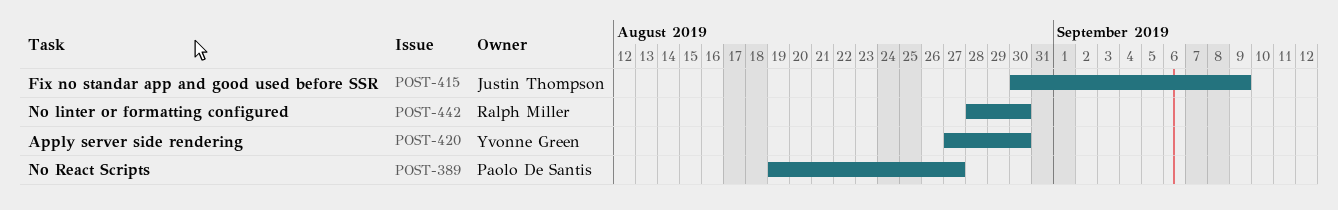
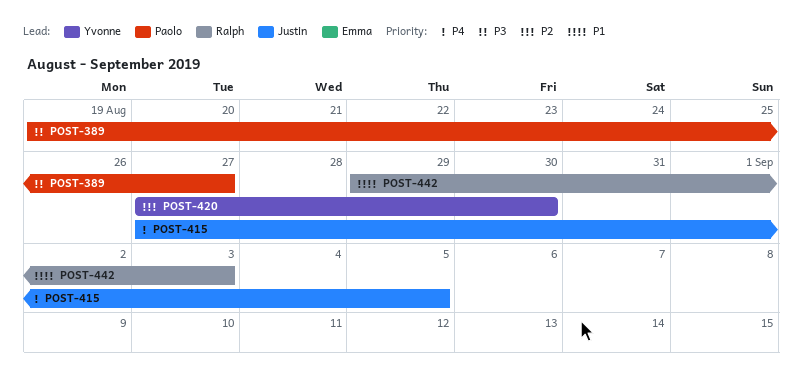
POST-415, start: Aug 30 -> Aug 27
POST-415, due: Sep 9 -> Sep 5
POST-442, start: Aug 28 -> Aug 29
POST-442, due: Aug 30 -> Sep 3

